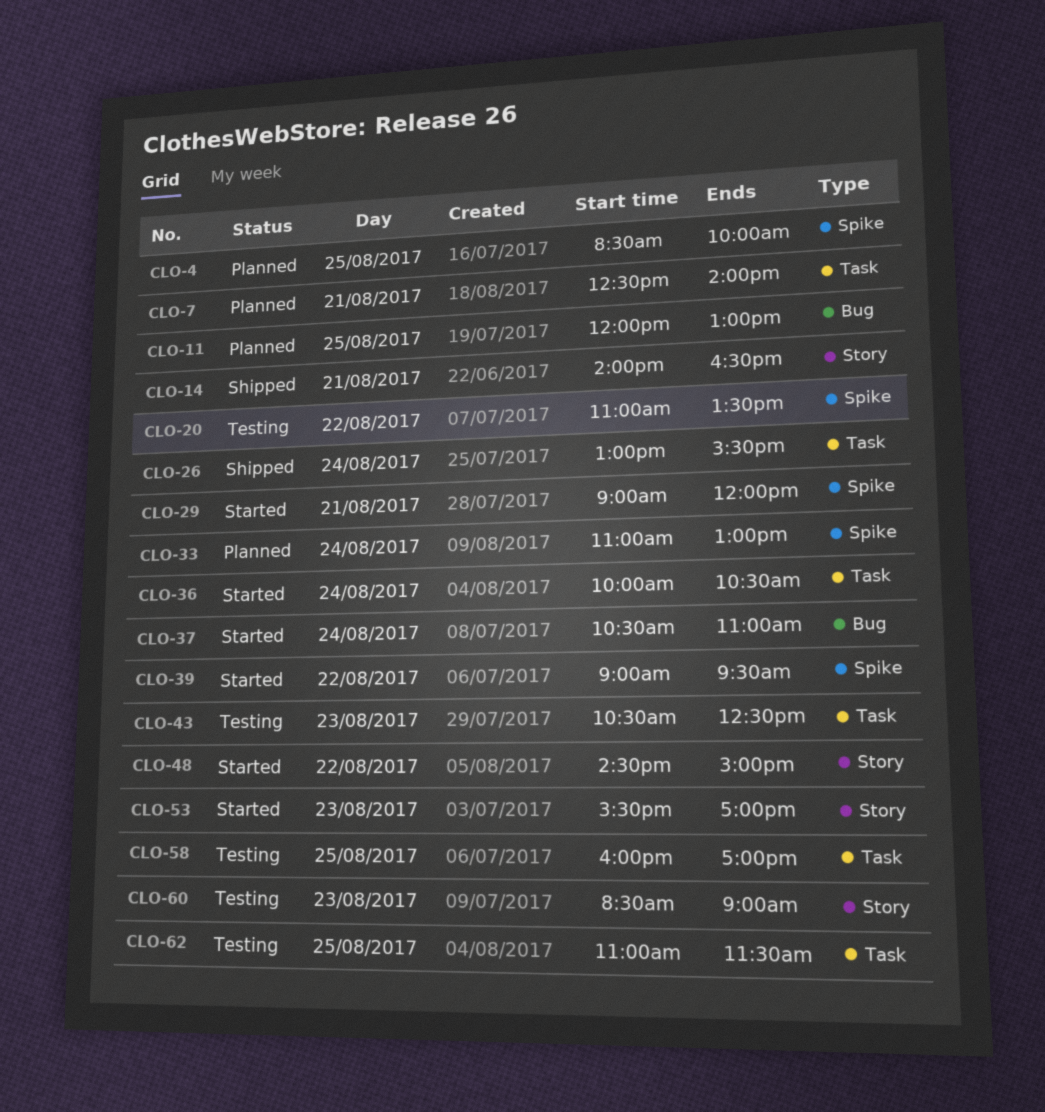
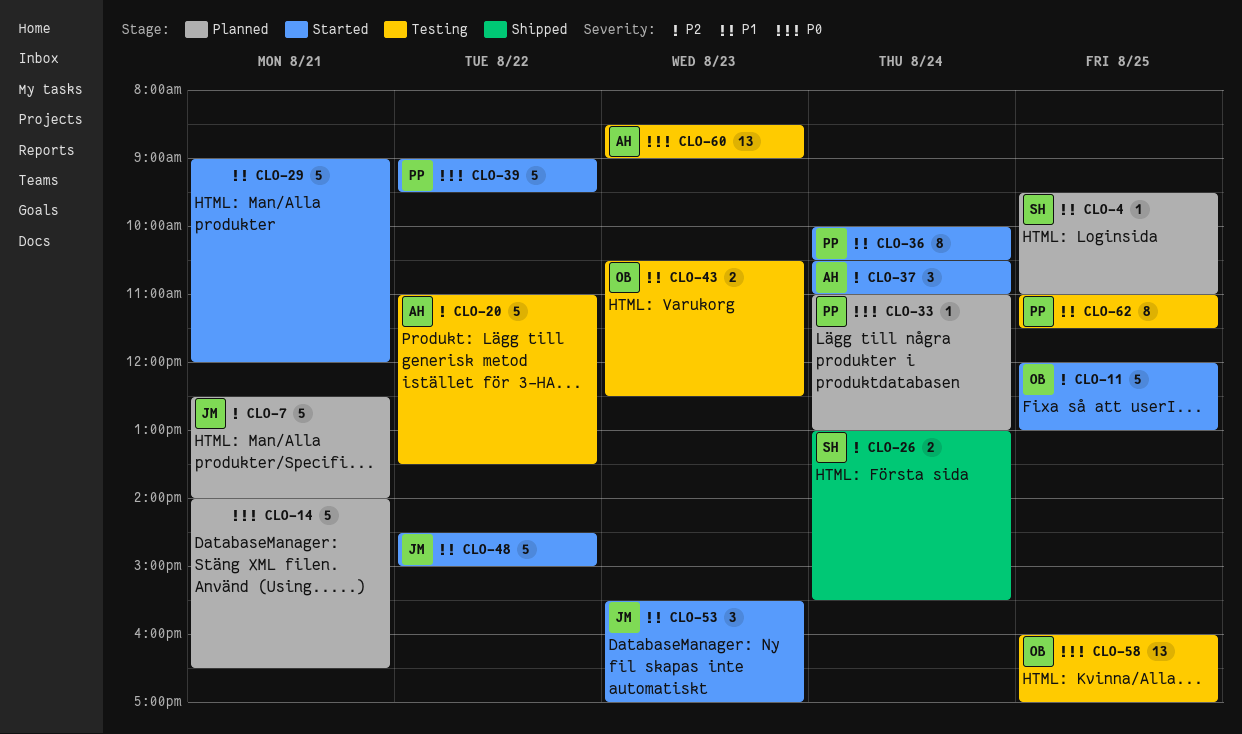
CLO-4, begins: 08:30 -> 09:30
CLO-4, ends: 10:00 -> 11:00
CLO-11, status: Planned -> Started
CLO-14, status: Shipped -> Planned

